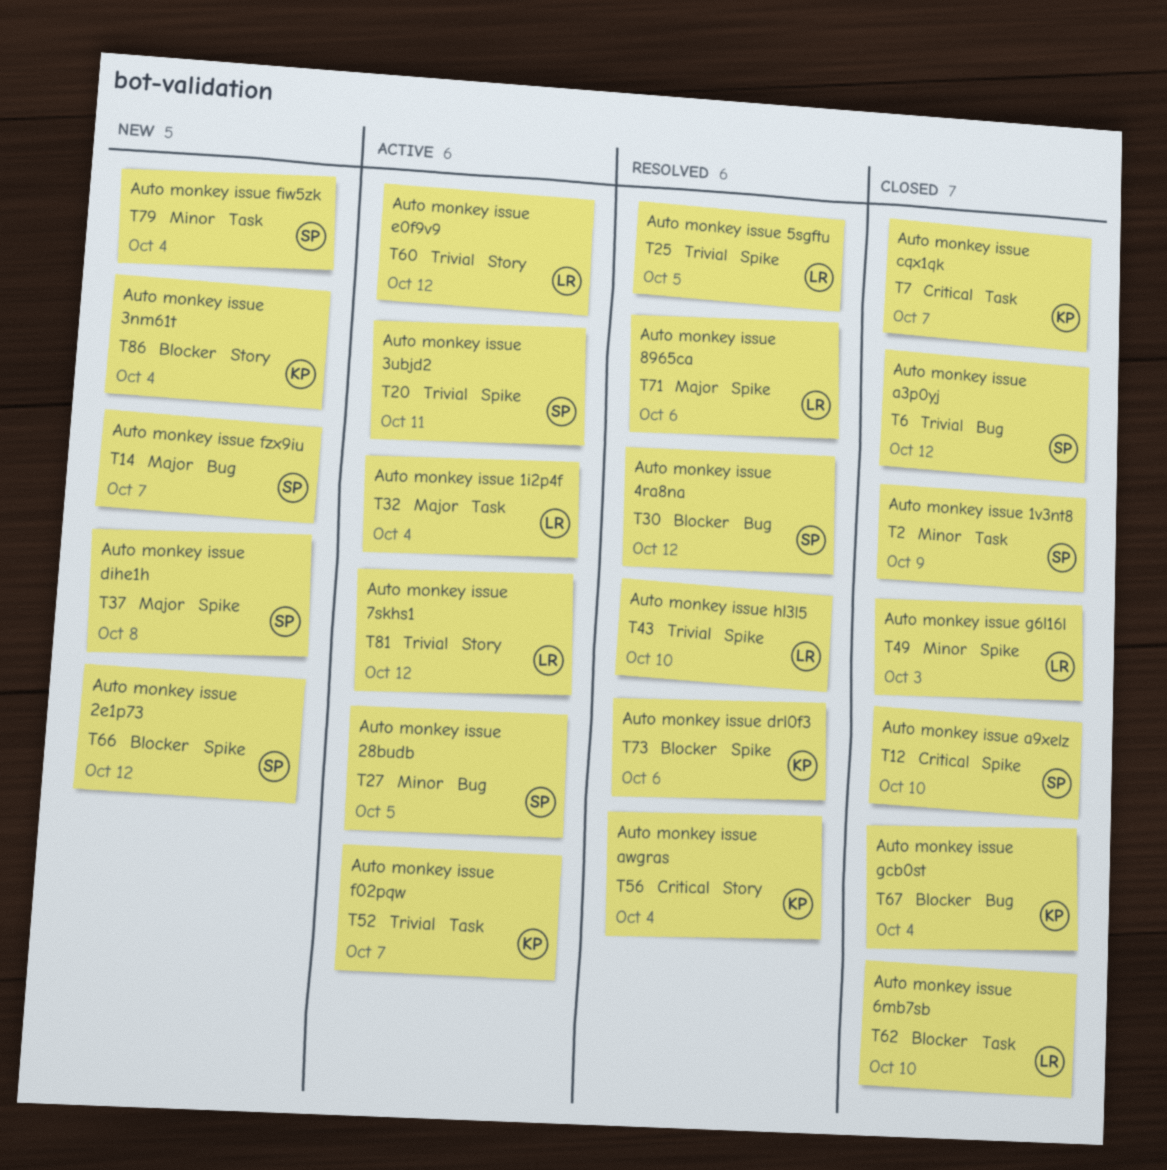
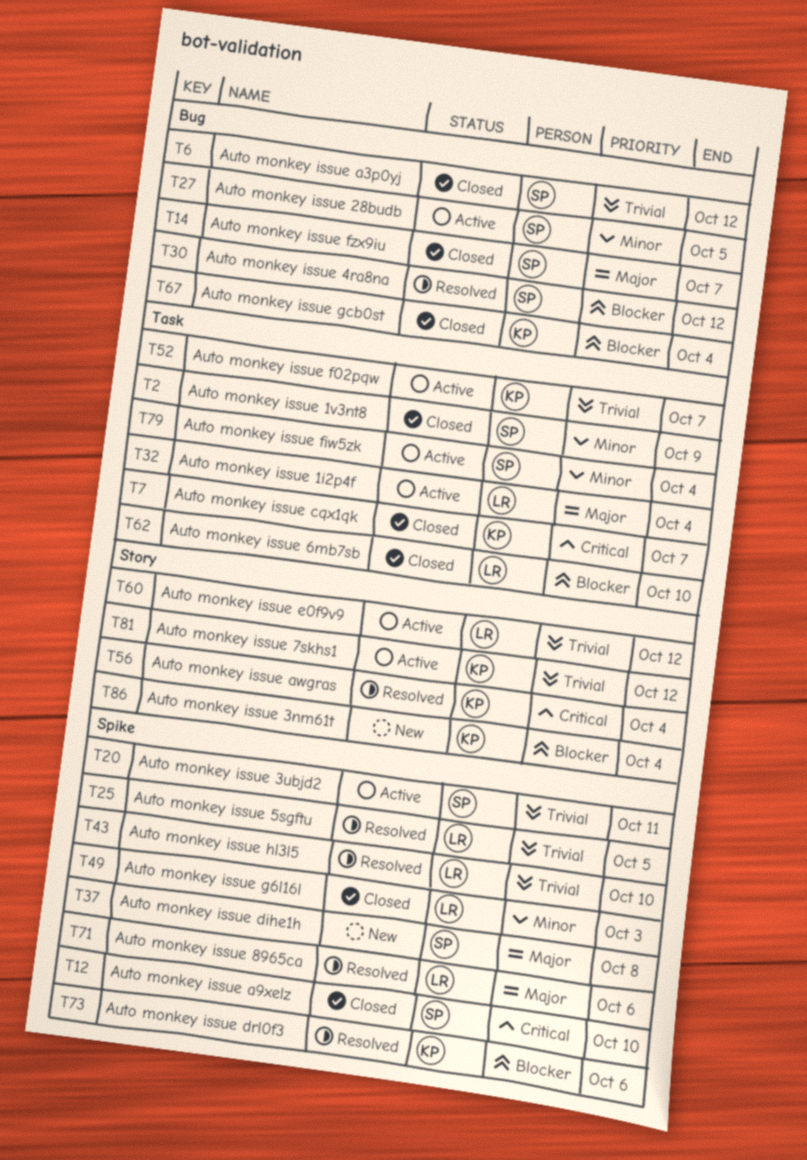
T14, status: New -> Closed
T66: present -> none
T79, status: New -> Active
T81, owner: LR -> KP

